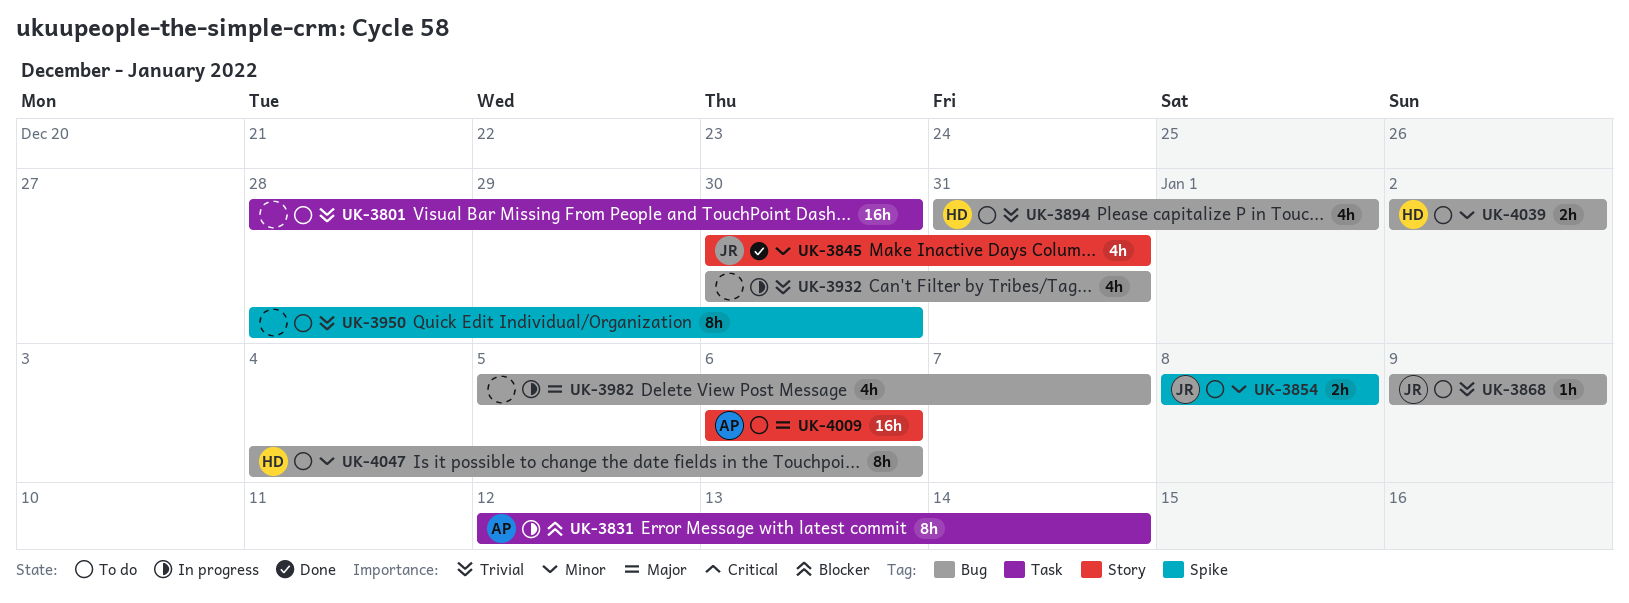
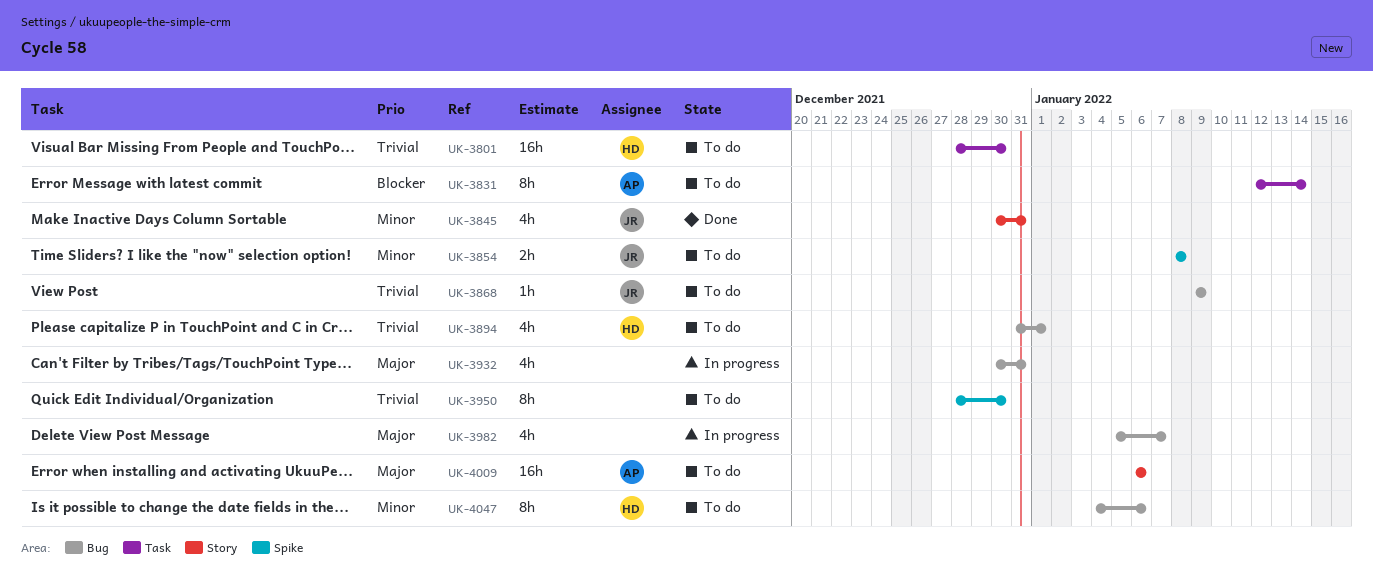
UK-3801, owner: none -> HD
UK-3831, status: In progress -> To do
UK-3932, priority: Trivial -> Major
UK-4039: present -> none

